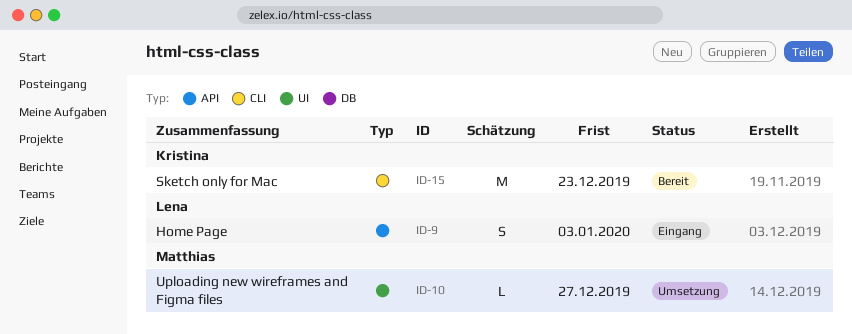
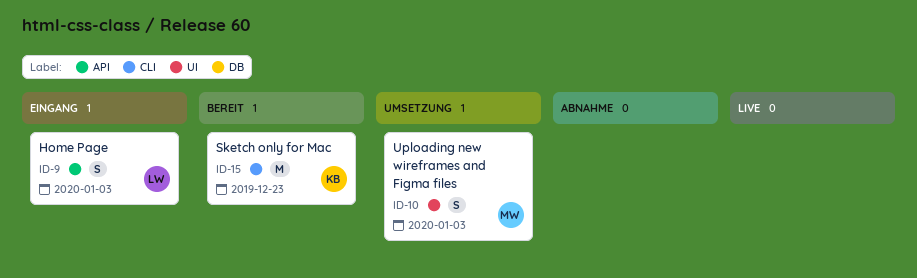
ID-10, estimate: L -> S
ID-10, due: Dec 27 -> Jan 3

